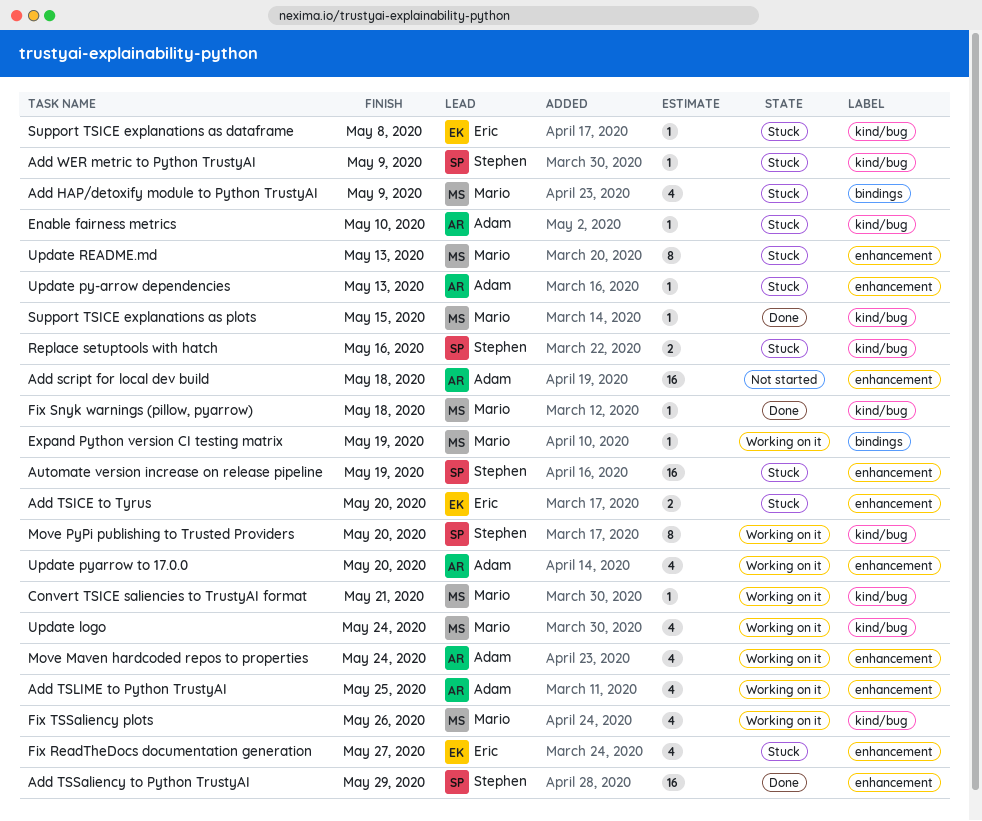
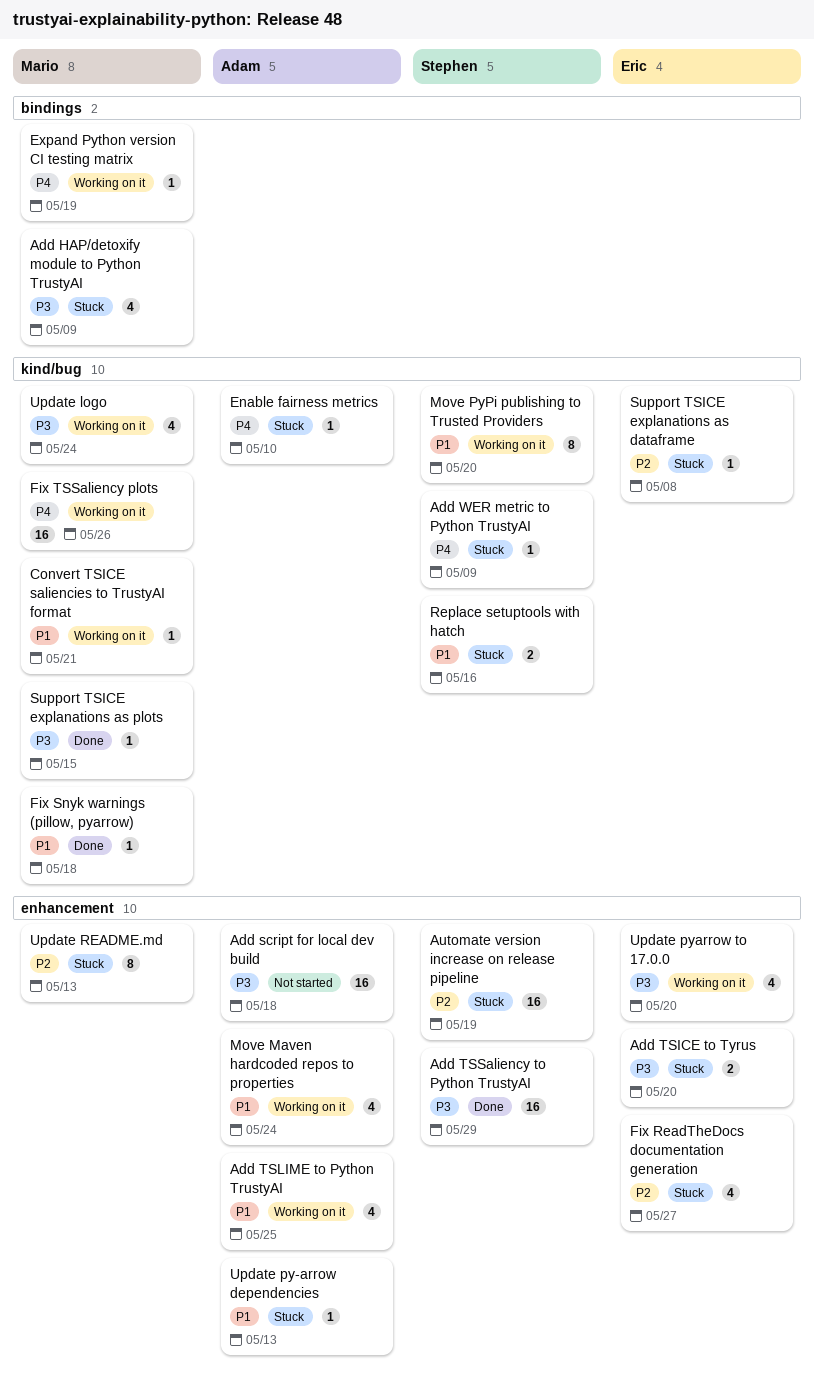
Fix TSSaliency plots, estimate: 4 -> 16
Update pyarrow to 17.0.0, owner: Adam -> Eric

